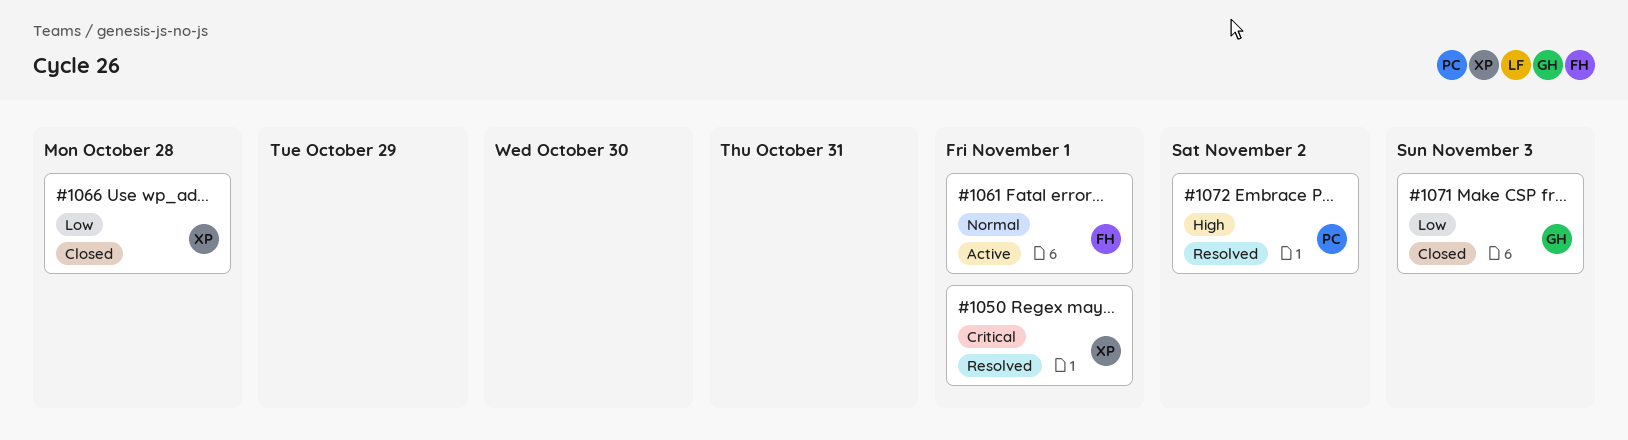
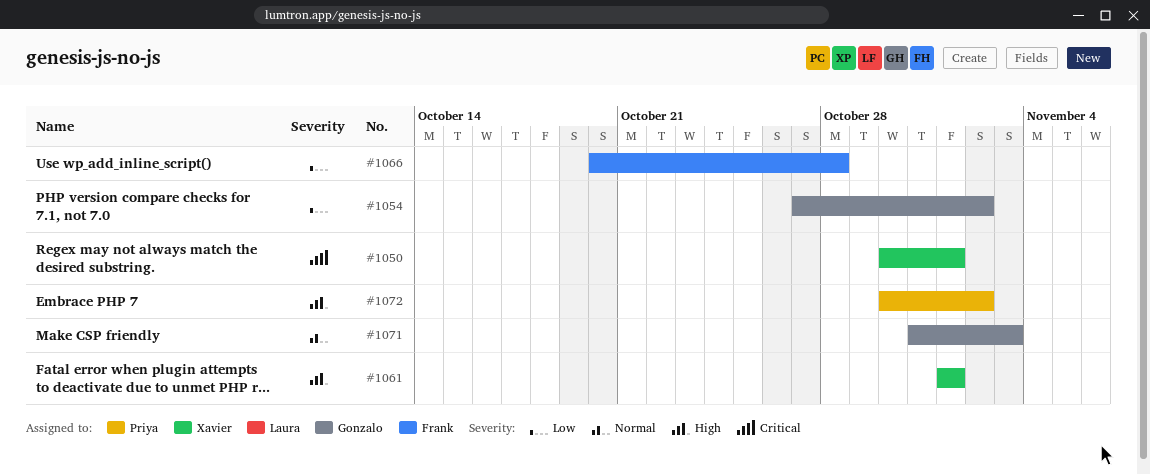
#1054: none -> present
#1061, owner: Frank -> Xavier
#1061, priority: Normal -> High
#1066, owner: Xavier -> Frank
#1071, priority: Low -> Normal

